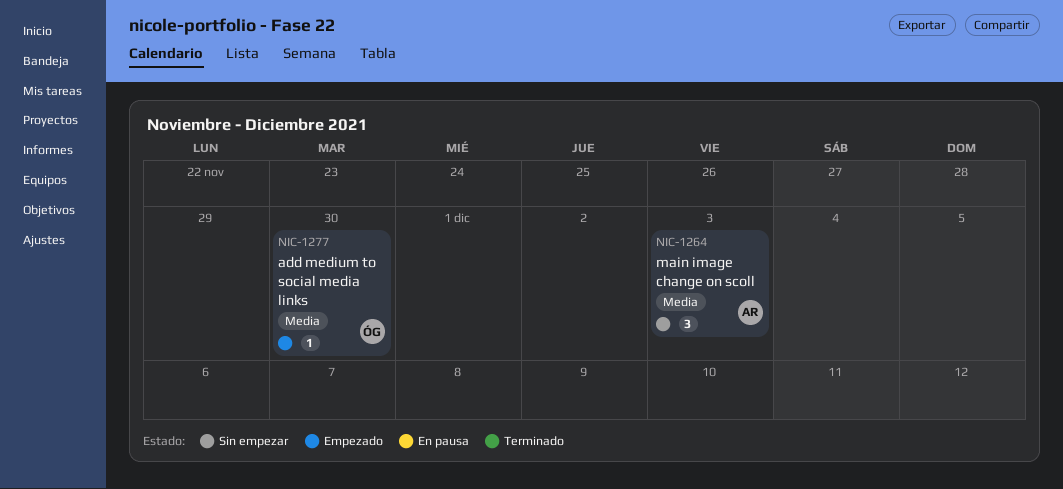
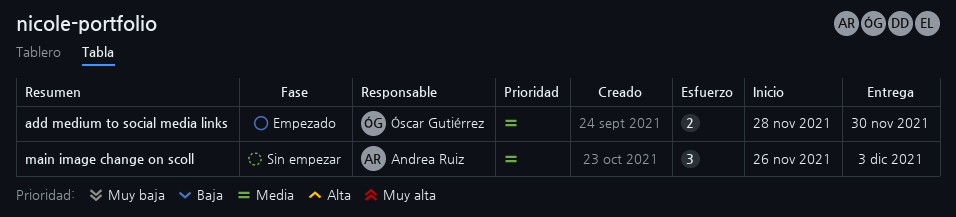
add medium to social media links, estimate: 1 -> 2

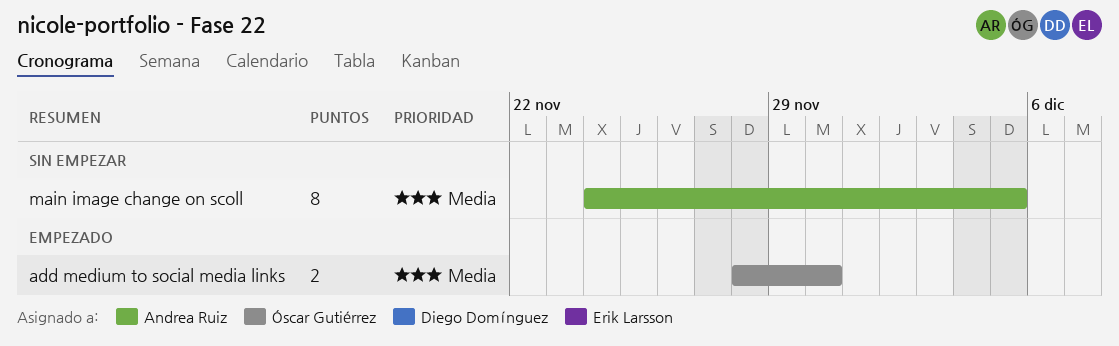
main image change on scoll, estimate: 3 -> 8
main image change on scoll, start: Nov 26 -> Nov 24
main image change on scoll, due: Dec 3 -> Dec 5

